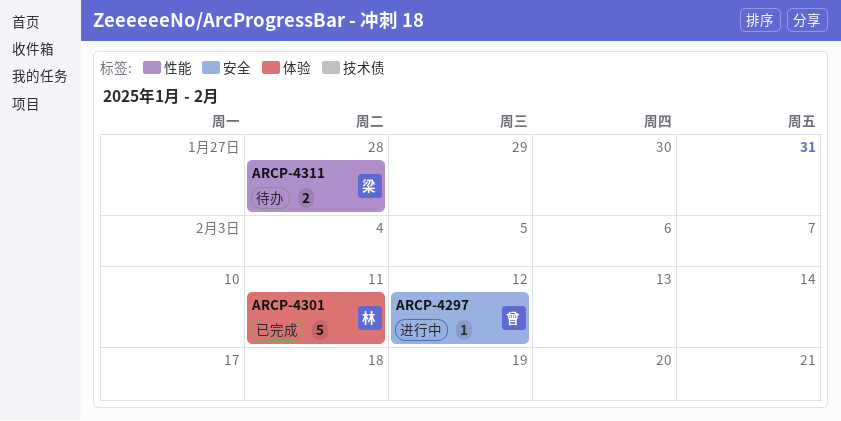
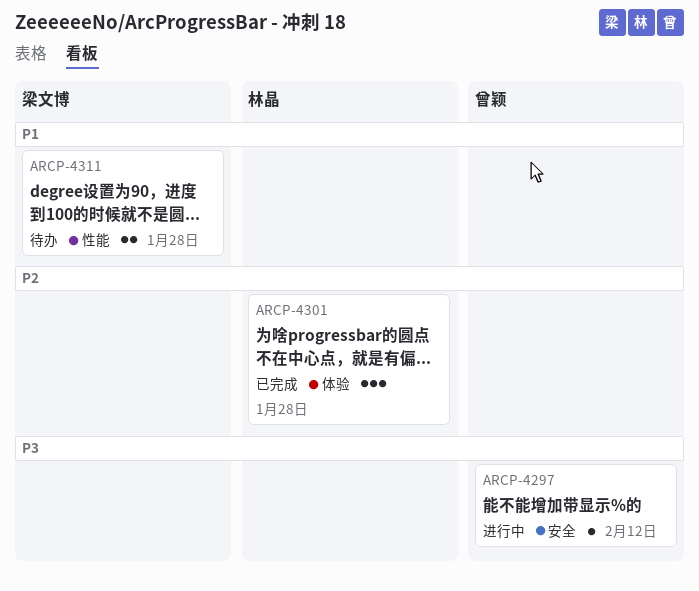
ARCP-4301, estimate: 5 -> 3
ARCP-4301, due: Feb 11 -> Jan 28

